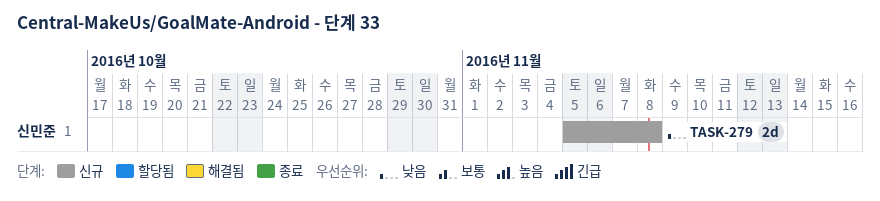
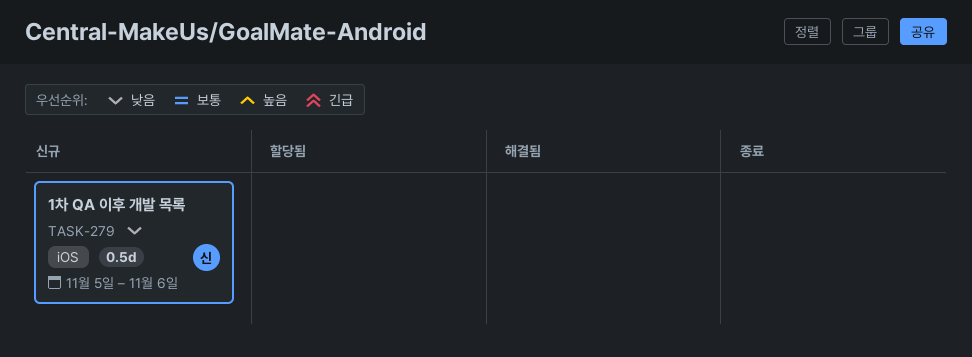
TASK-279, estimate: 2d -> 0.5d
TASK-279, due: Nov 8 -> Nov 6

